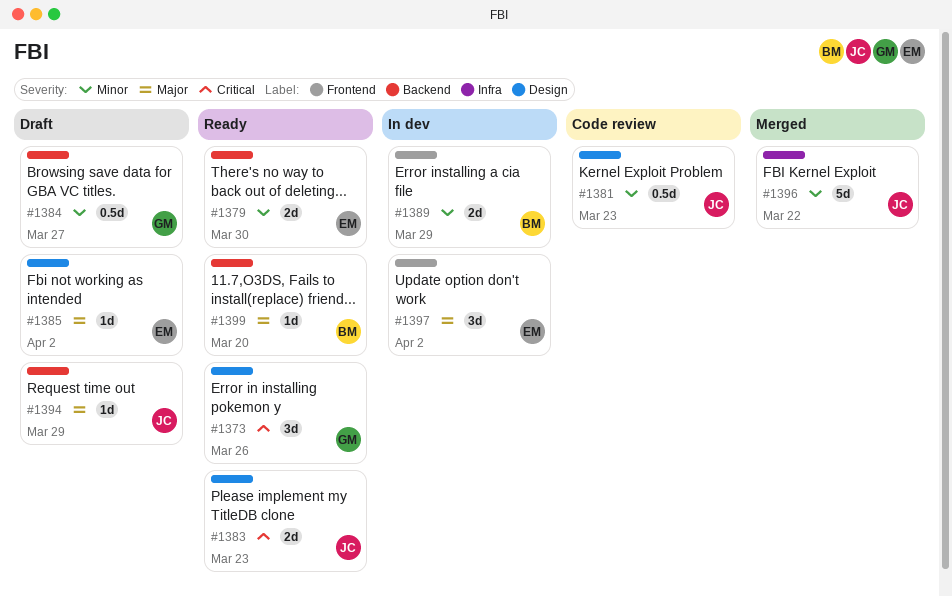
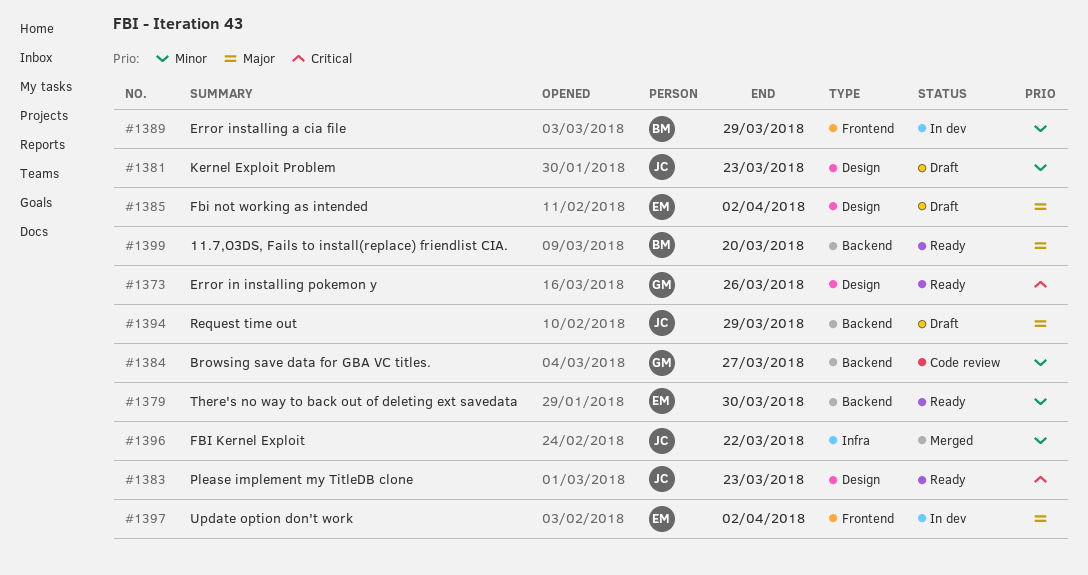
#1381, status: Code review -> Draft
#1384, status: Draft -> Code review

